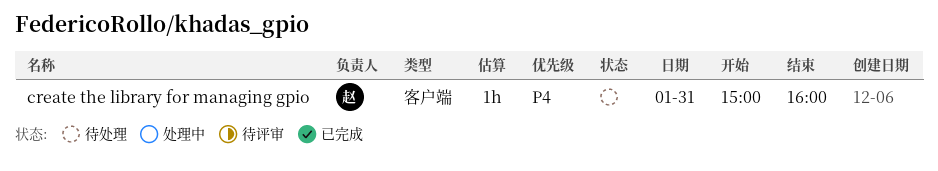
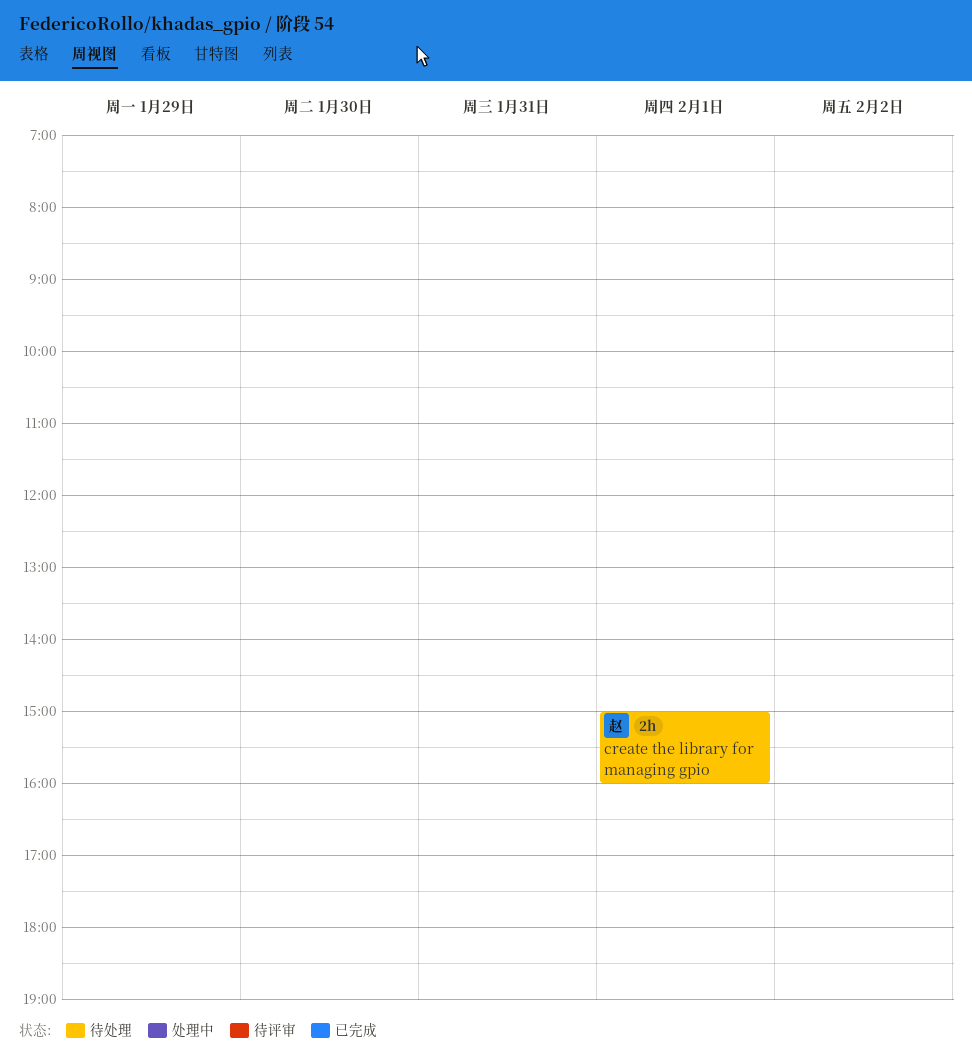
create the library for managing gpio, estimate: 1h -> 2h
create the library for managing gpio, day: Jan 31 -> Feb 1

